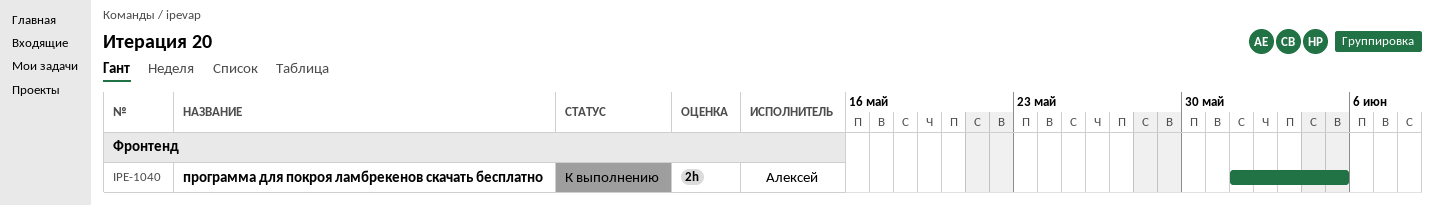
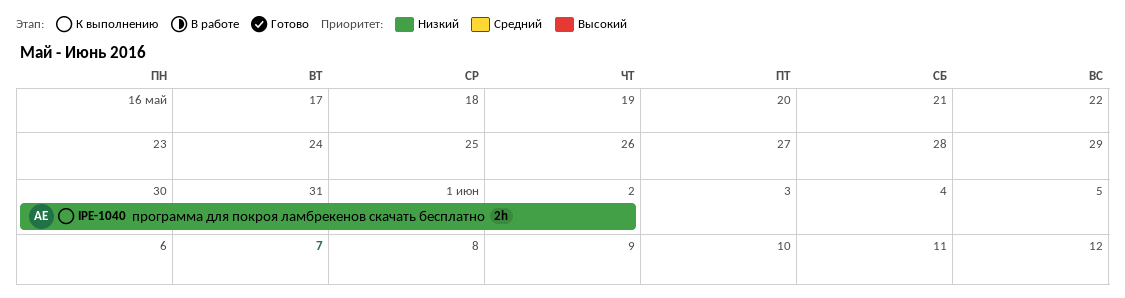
IPE-1040, start: Jun 1 -> May 30
IPE-1040, due: Jun 5 -> Jun 2

